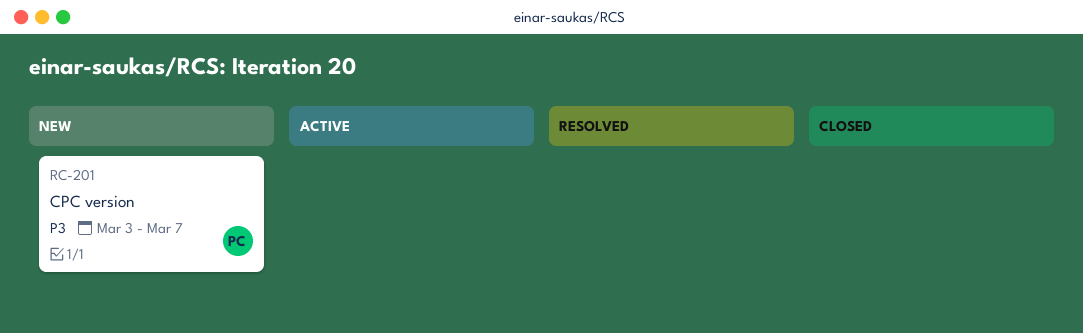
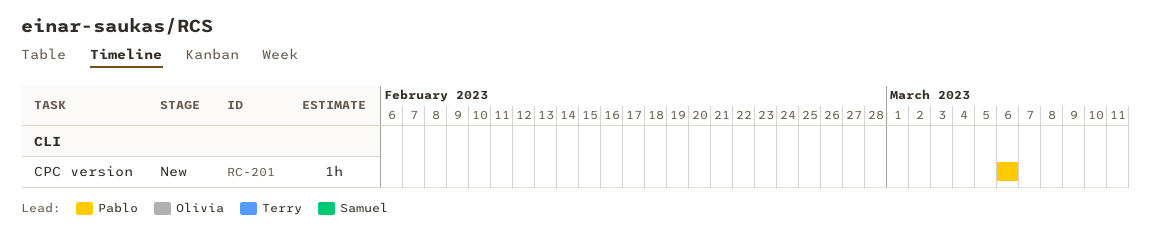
RC-201, start: Mar 3 -> Mar 6
RC-201, due: Mar 7 -> Mar 6

